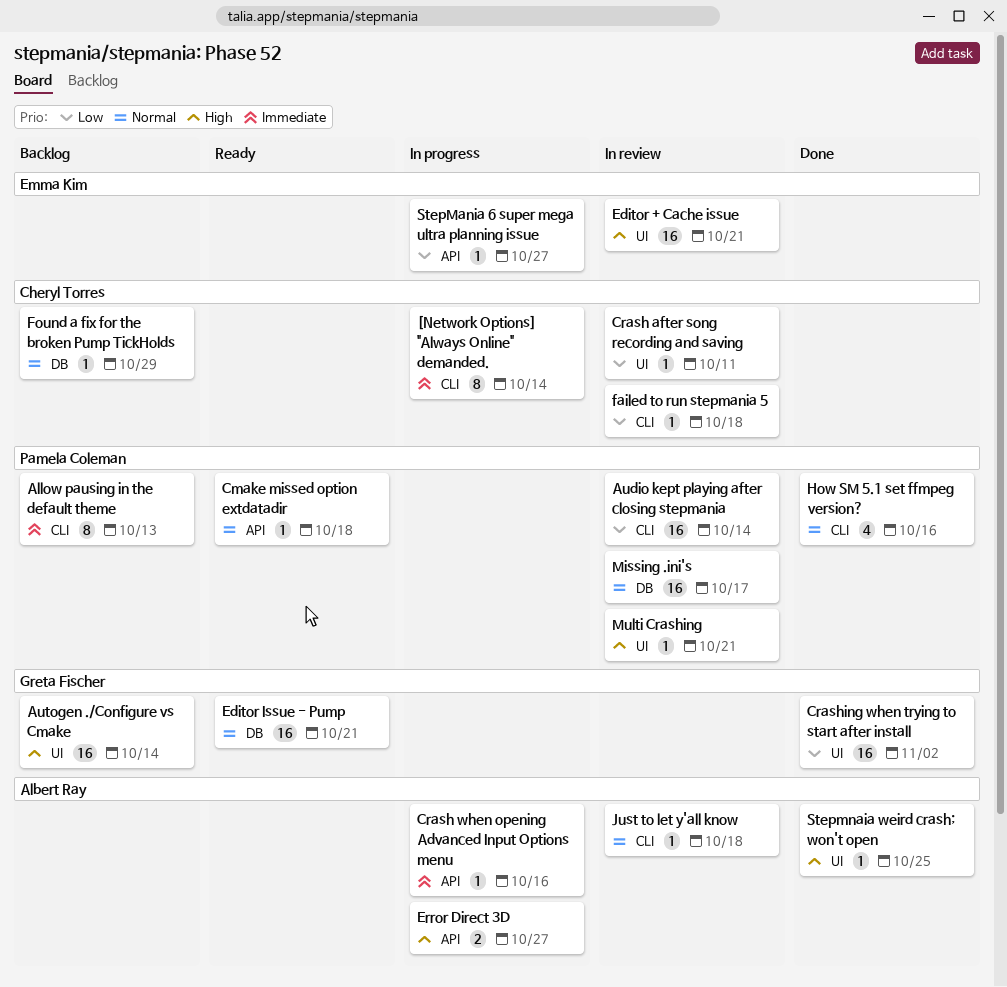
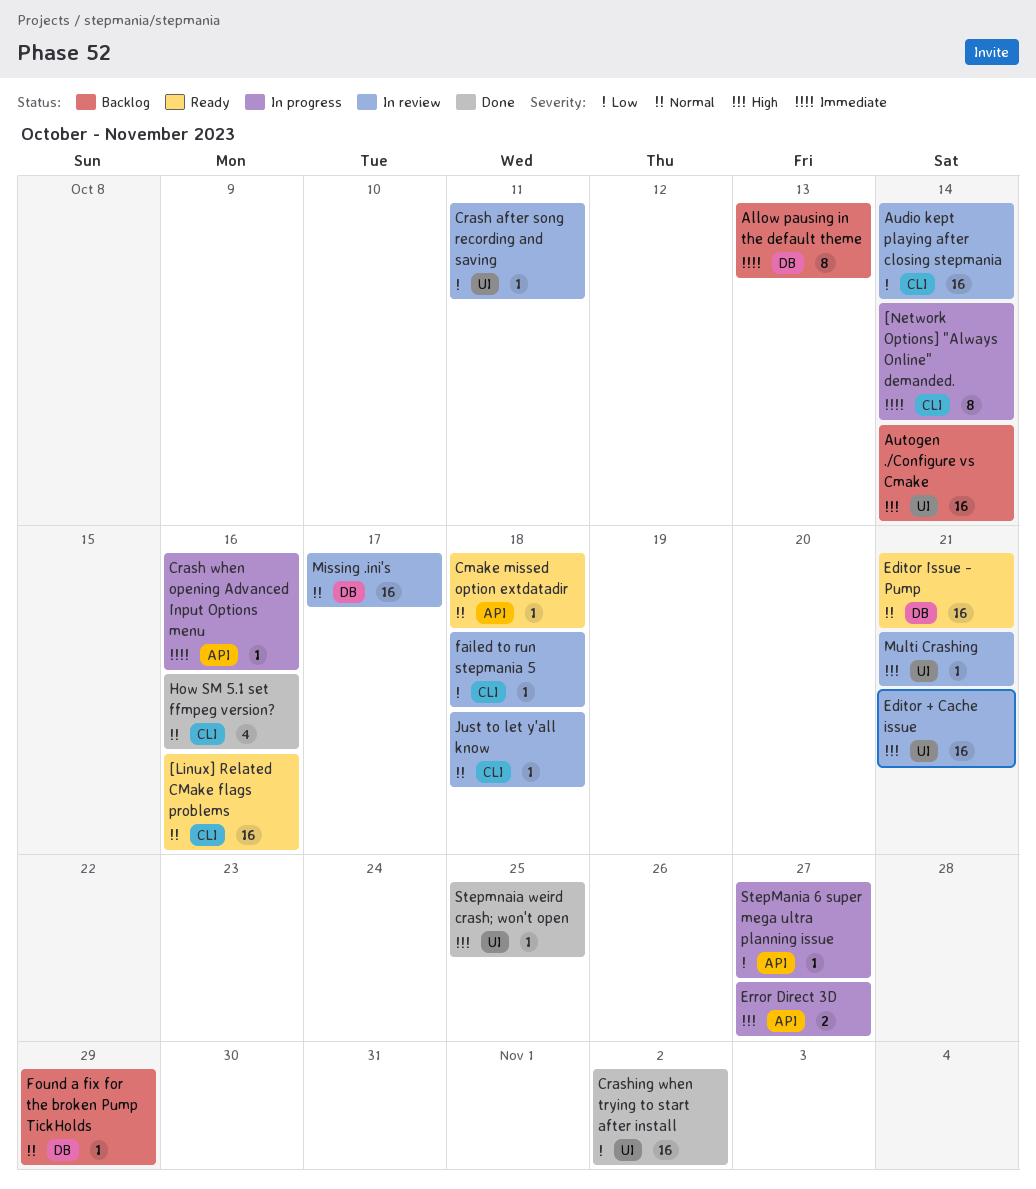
[Linux] Related CMake flags problems: none -> present
Allow pausing in the default theme, label: CLI -> DB

